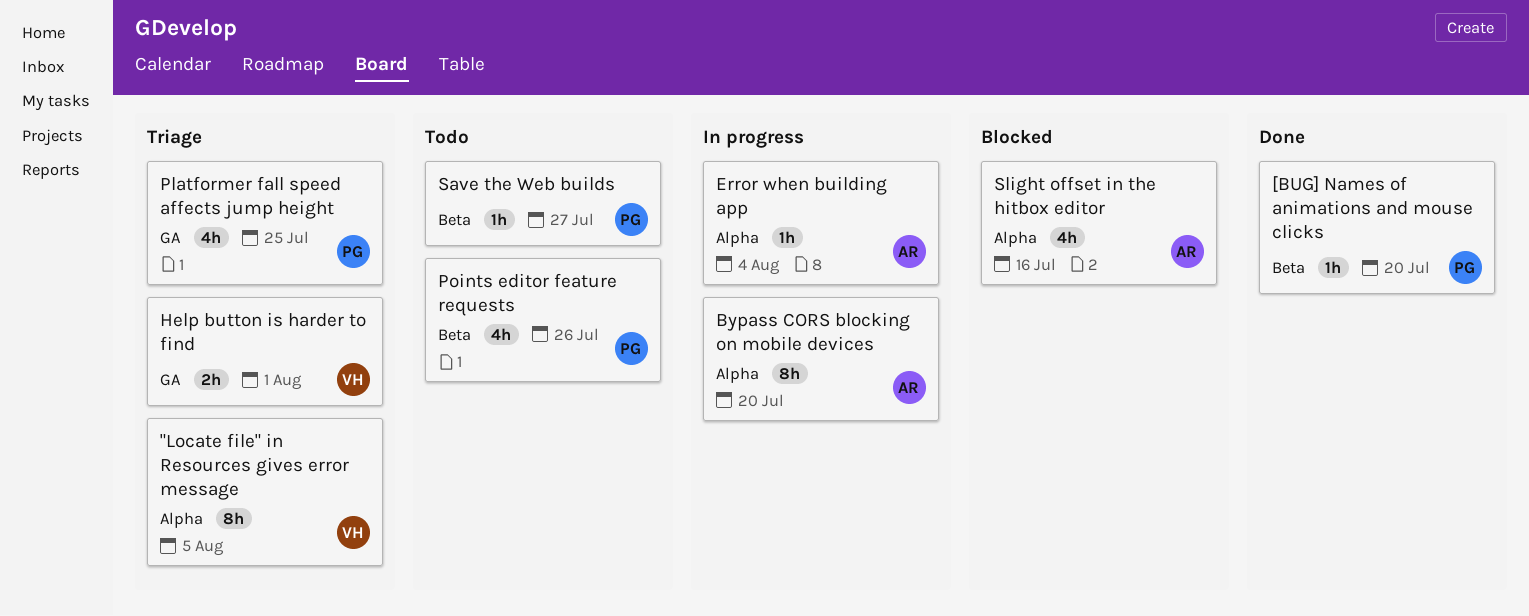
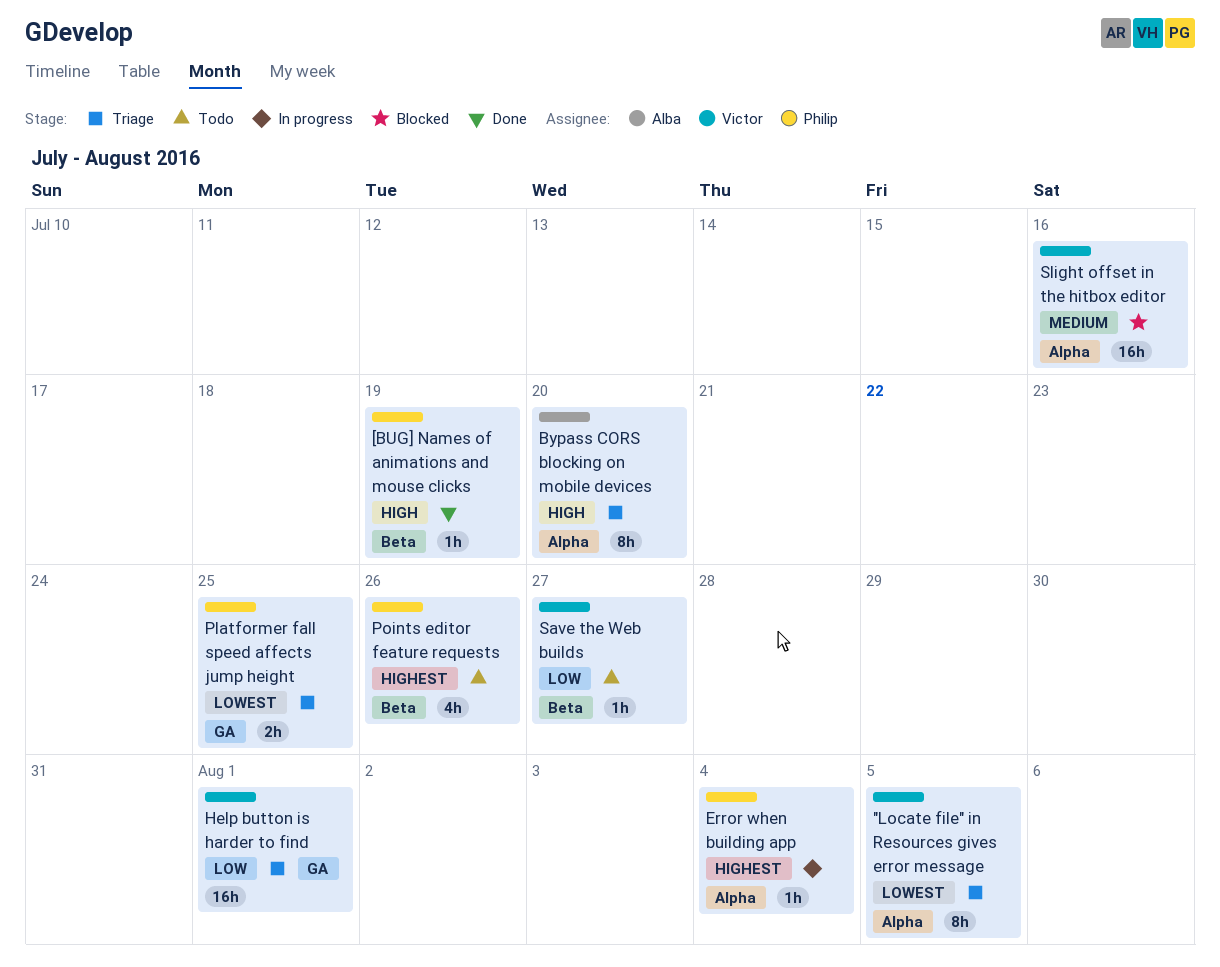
[BUG] Names of animations and mouse clicks, due: Jul 20 -> Jul 19
Bypass CORS blocking on mobile devices, status: In progress -> Triage
Error when building app, owner: Alba -> Philip
Help button is harder to find, estimate: 2h -> 16h
Platformer fall speed affects jump height, estimate: 4h -> 2h
Save the Web builds, owner: Philip -> Victor
Slight offset in the hitbox editor, owner: Alba -> Victor
Slight offset in the hitbox editor, estimate: 4h -> 16h

